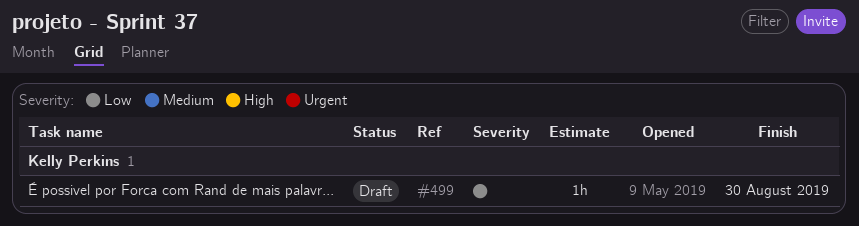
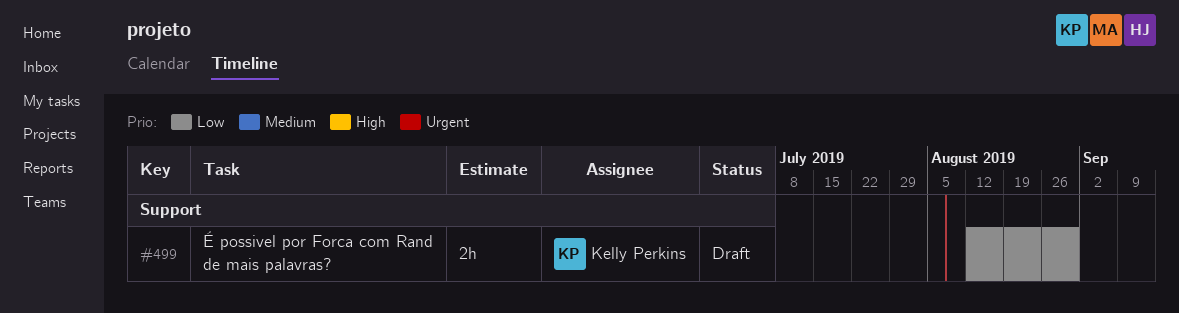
#499, estimate: 1h -> 2h

